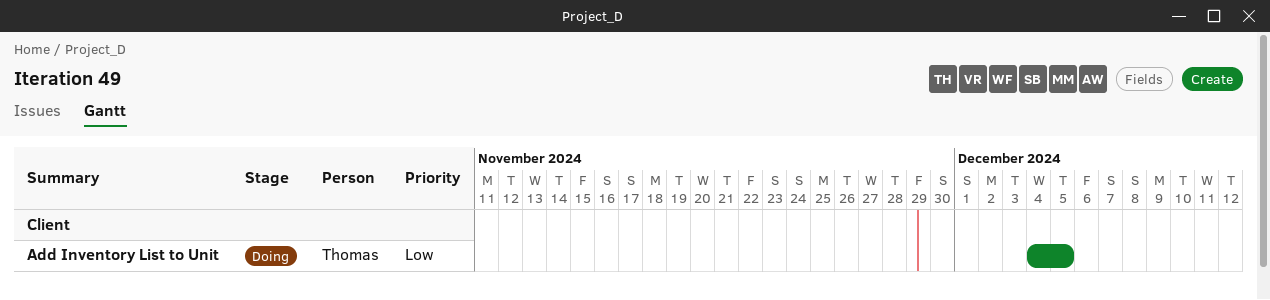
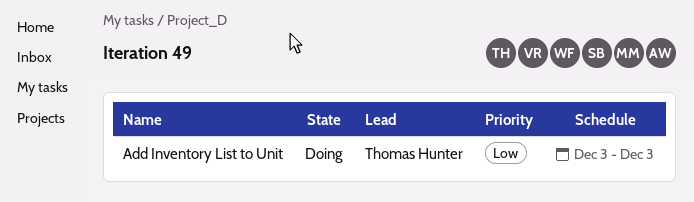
Add Inventory List to Unit, start: Dec 4 -> Dec 3
Add Inventory List to Unit, due: Dec 5 -> Dec 3

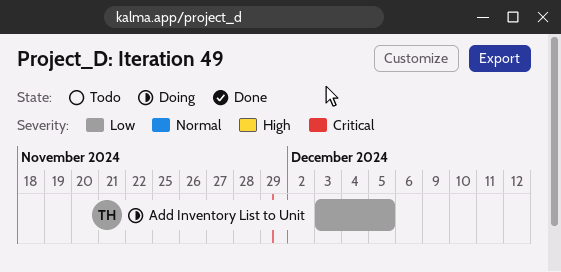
Add Inventory List to Unit, due: Dec 3 -> Dec 5

